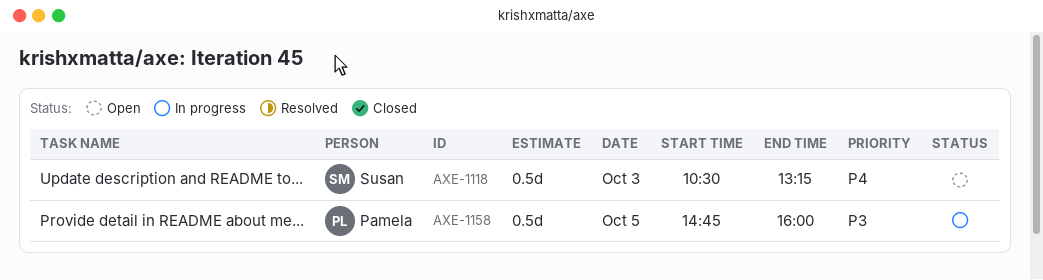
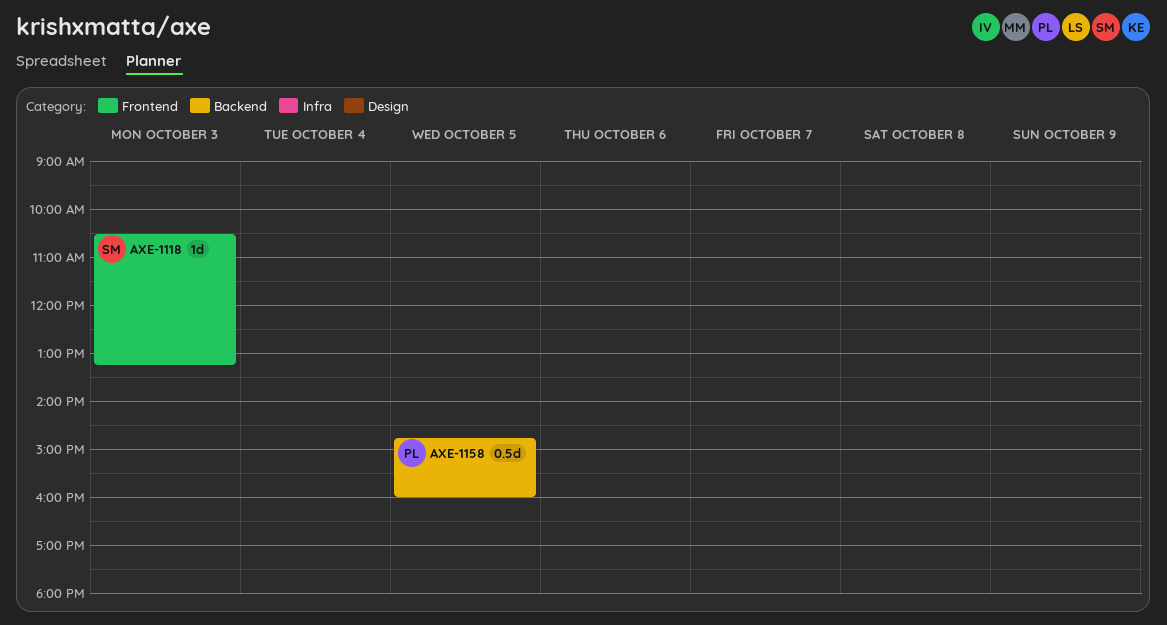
AXE-1118, estimate: 0.5d -> 1d

